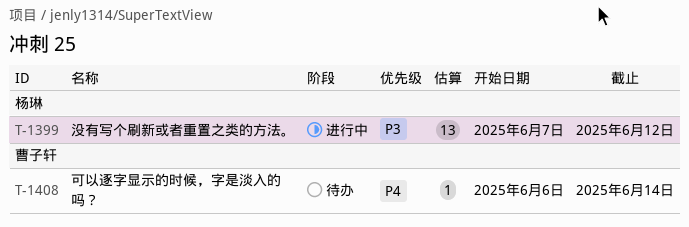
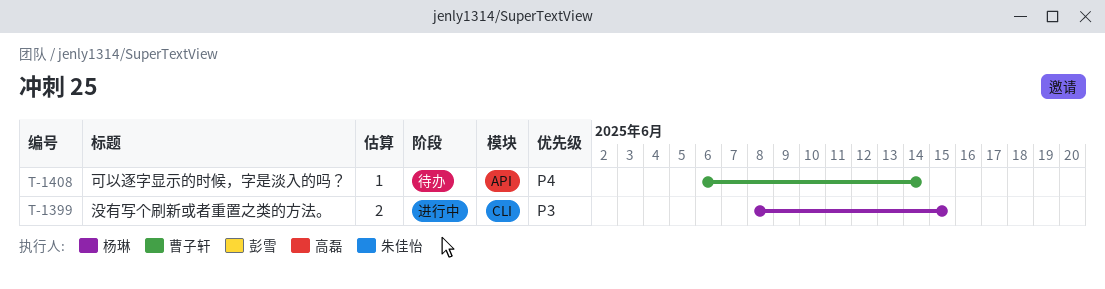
T-1399, estimate: 13 -> 2
T-1399, start: Jun 7 -> Jun 8
T-1399, due: Jun 12 -> Jun 15

